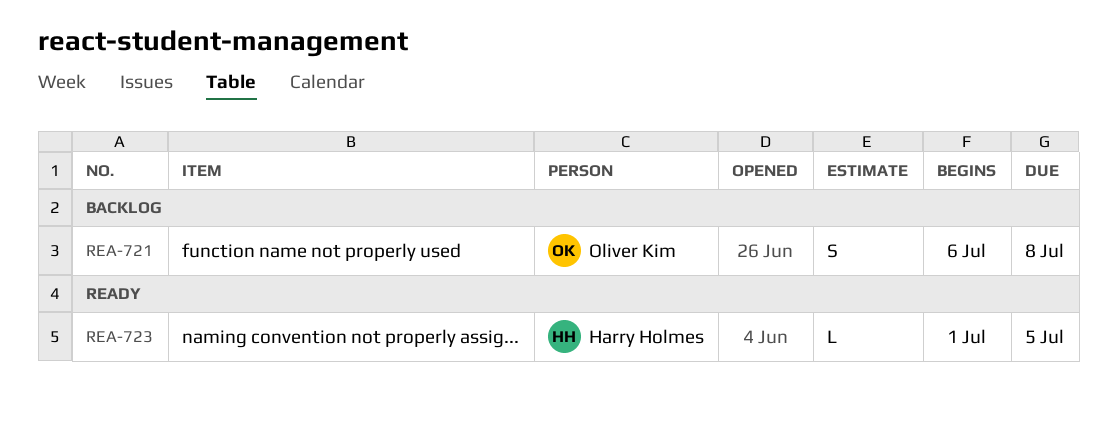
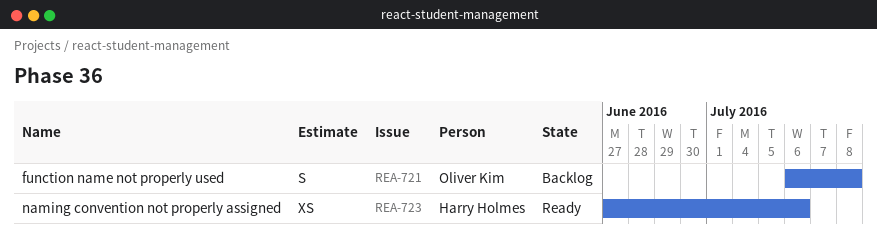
REA-723, estimate: L -> XS
REA-723, start: Jul 1 -> Jun 27
REA-723, due: Jul 5 -> Jul 6

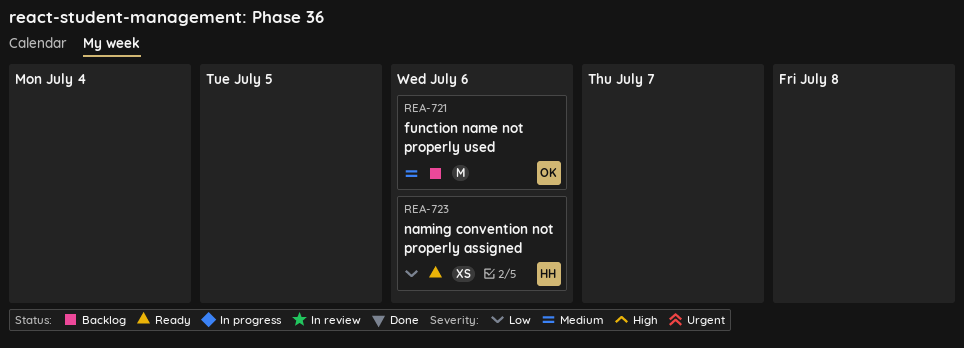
REA-721, estimate: S -> M
REA-721, due: Jul 8 -> Jul 6

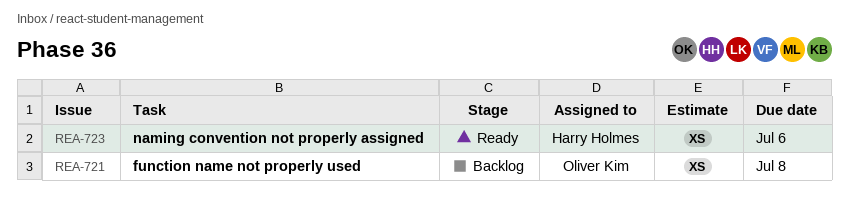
REA-721, estimate: M -> XS
REA-721, due: Jul 6 -> Jul 8

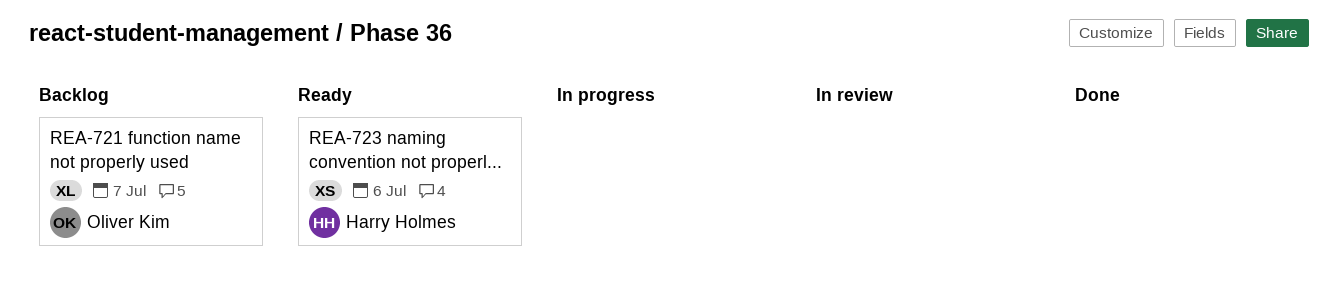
REA-721, estimate: XS -> XL
REA-721, due: Jul 8 -> Jul 7

